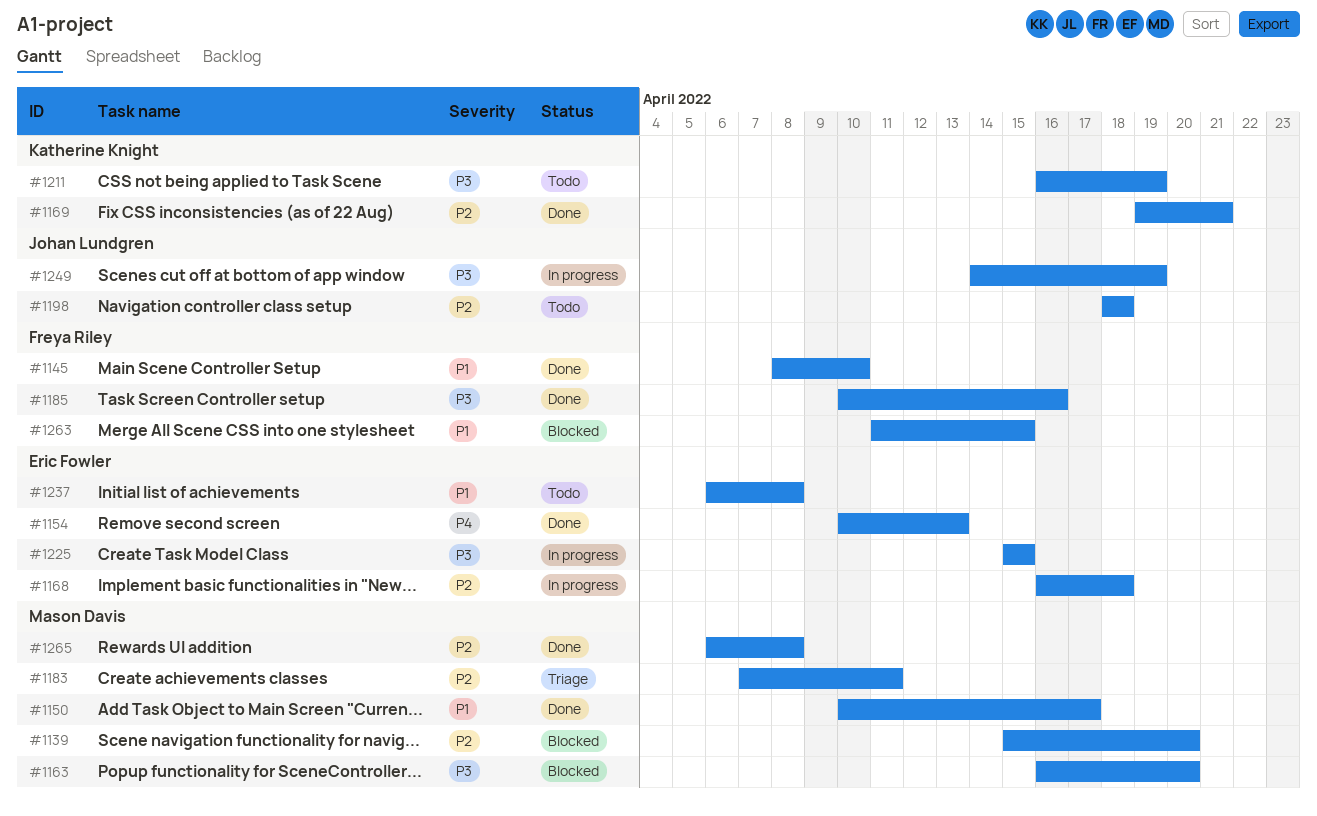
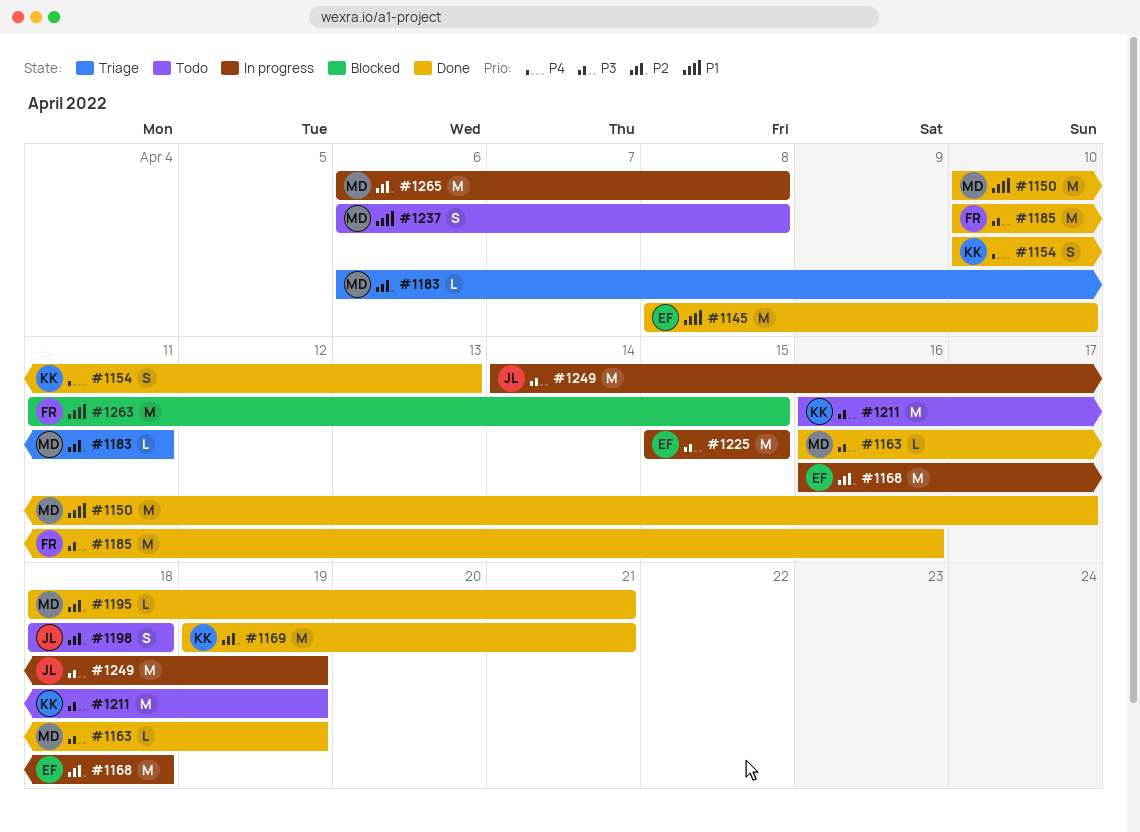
#1139: present -> none
#1145, owner: Freya Riley -> Eric Fowler
#1154, owner: Eric Fowler -> Katherine Knight
#1163, status: Blocked -> Done
#1163, due: Apr 20 -> Apr 19
#1183, start: Apr 7 -> Apr 6
#1195: none -> present
#1237, owner: Eric Fowler -> Mason Davis
#1265, status: Done -> In progress

